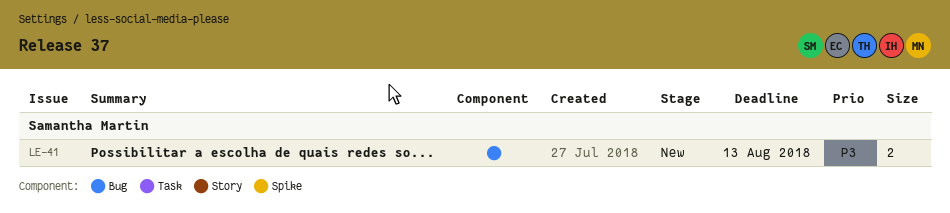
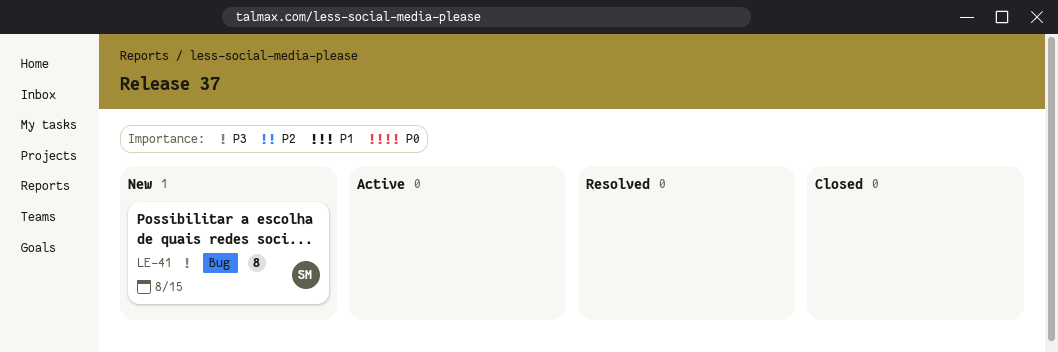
LE-41, estimate: 2 -> 8
LE-41, due: Aug 13 -> Aug 15

